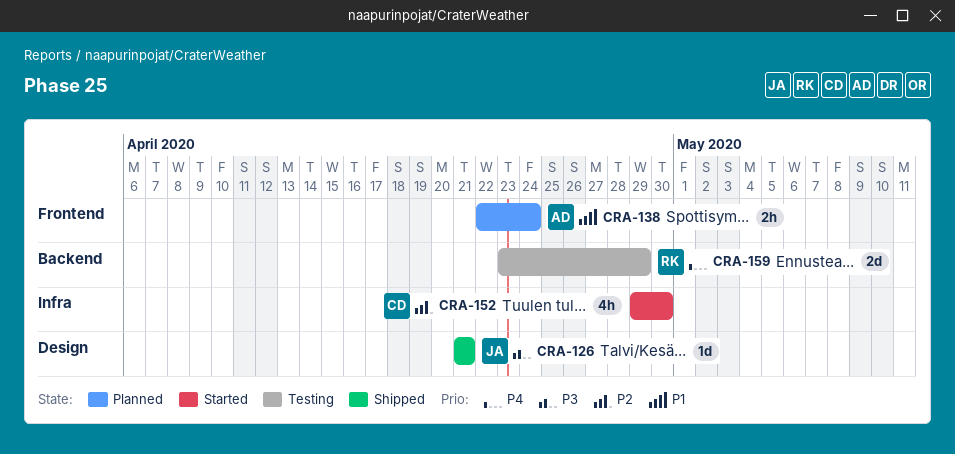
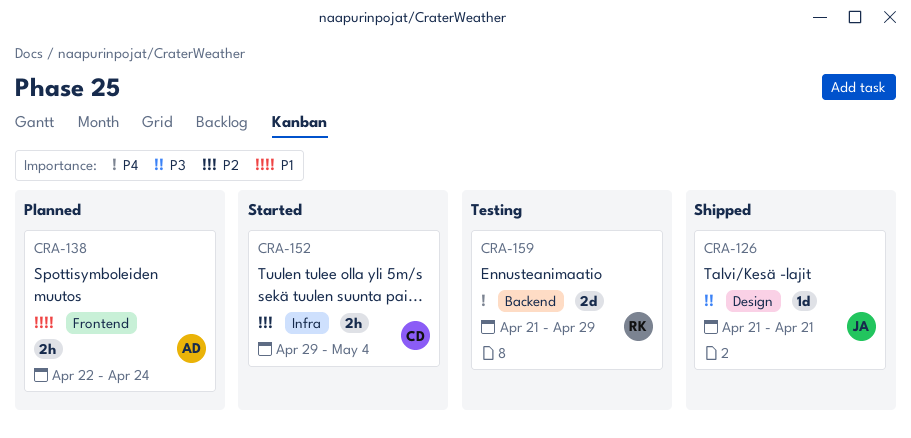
CRA-152, estimate: 4h -> 2h
CRA-152, due: Apr 30 -> May 4
CRA-159, start: Apr 23 -> Apr 21

